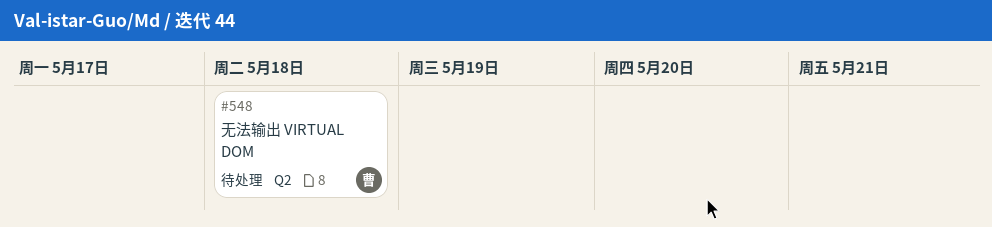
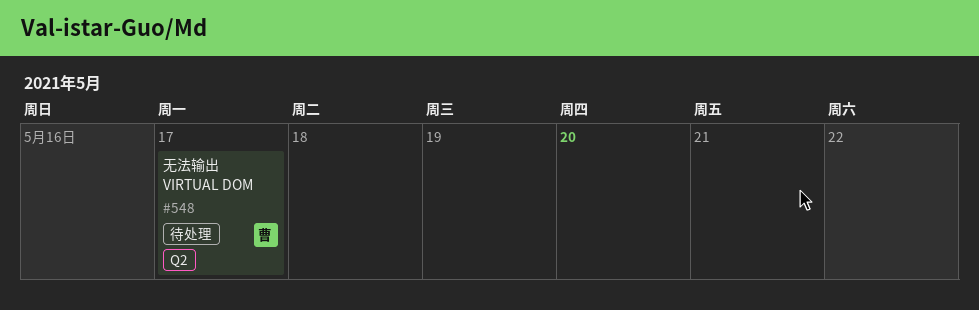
#548, due: May 18 -> May 17

